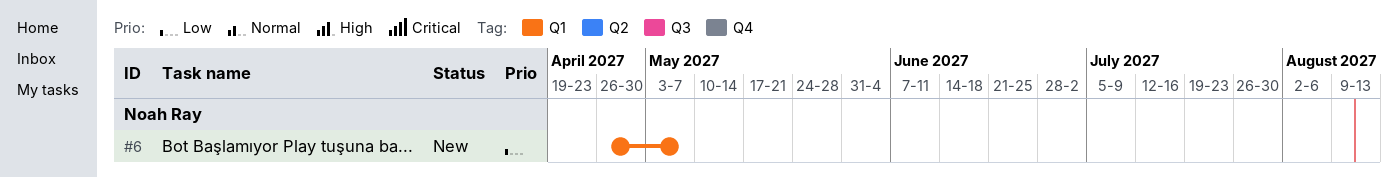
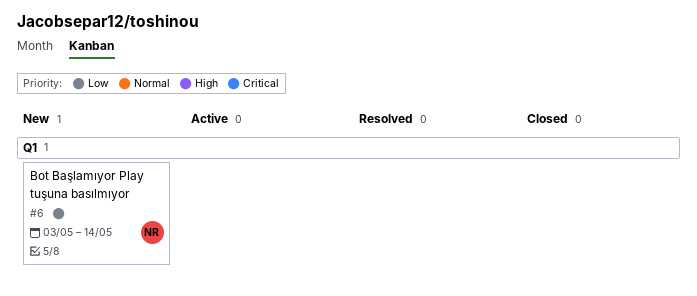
#6, start: Apr 26 -> May 3
#6, due: May 7 -> May 14

